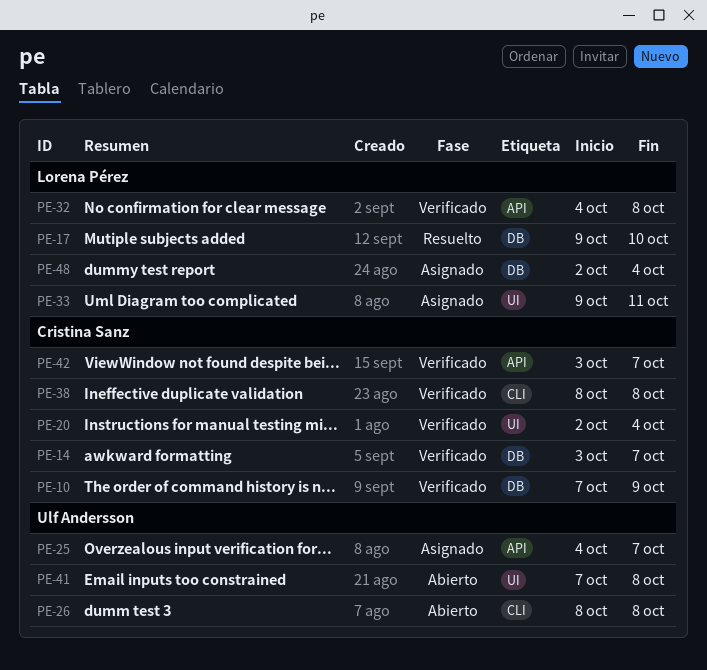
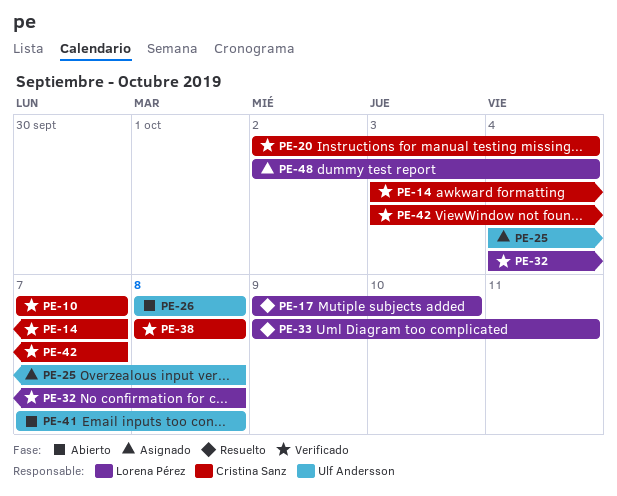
PE-10, due: Oct 9 -> Oct 7
PE-25, due: Oct 7 -> Oct 8
PE-33, status: Asignado -> Resuelto

